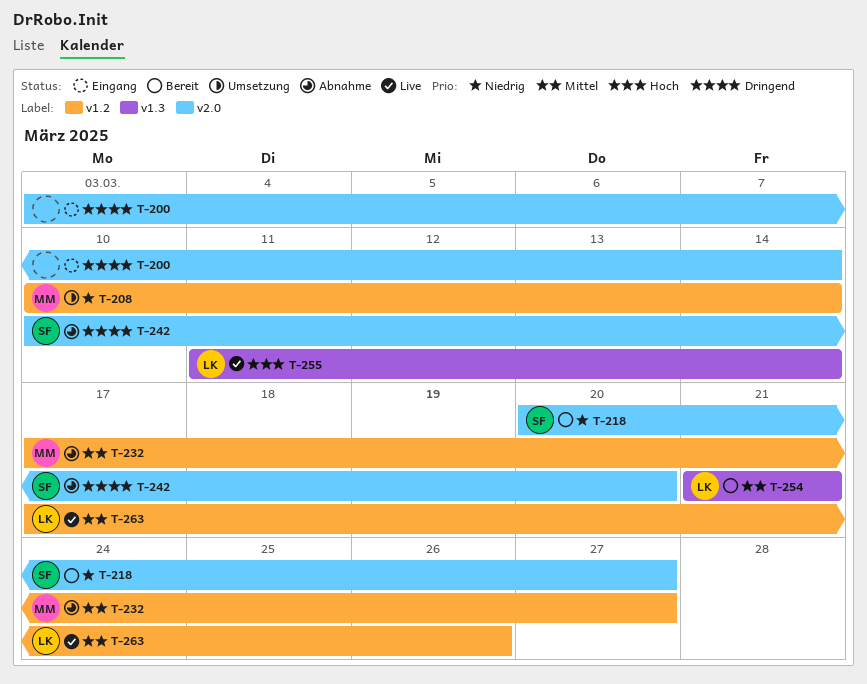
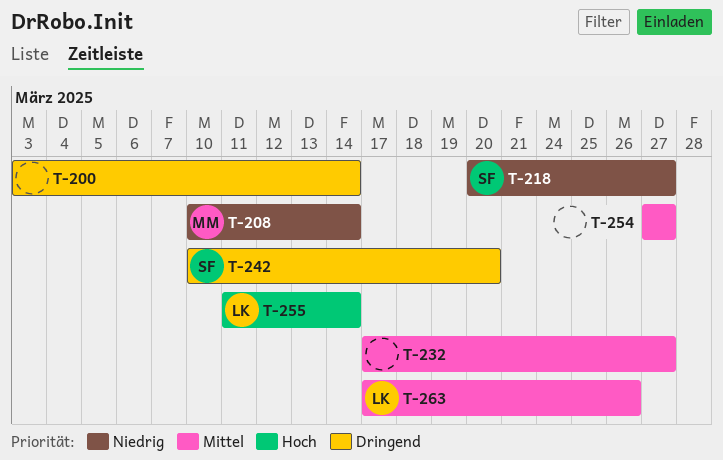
T-232, owner: MM -> none
T-254, owner: LK -> none
T-254, start: Mar 21 -> Mar 27
T-254, due: Mar 21 -> Mar 27

